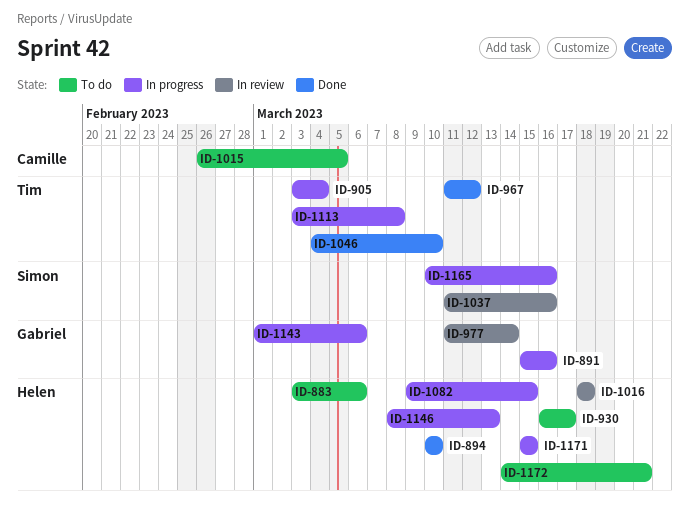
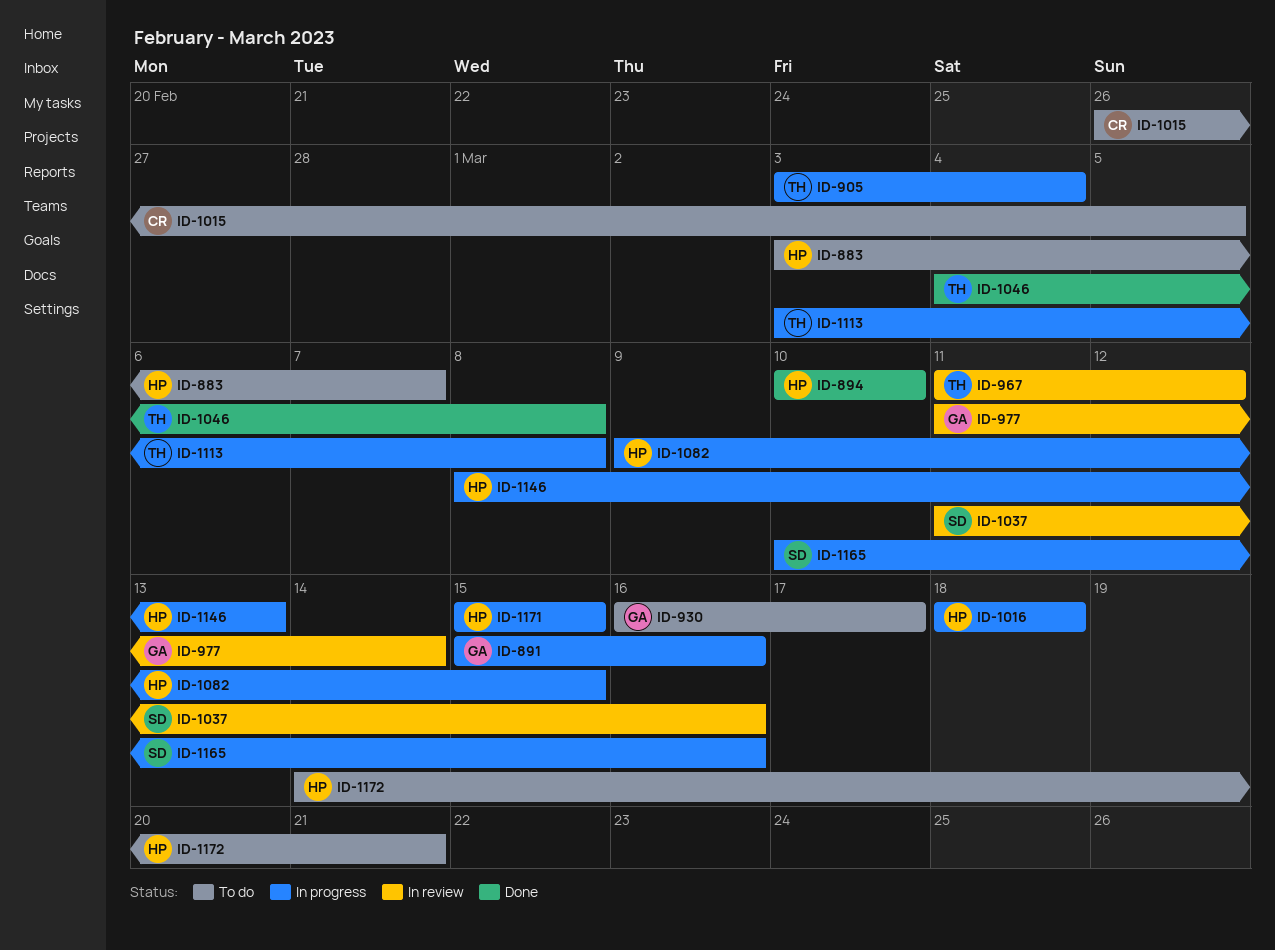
ID-883, due: Mar 6 -> Mar 7
ID-930, owner: Helen -> Gabriel
ID-967, status: Done -> In review
ID-1016, status: In review -> In progress
ID-1046, due: Mar 10 -> Mar 8
ID-1143: present -> none

